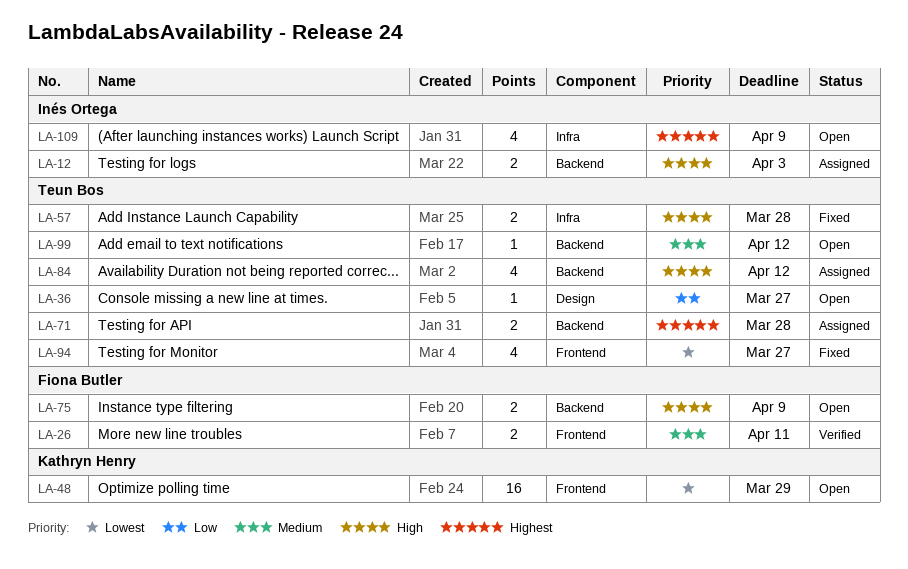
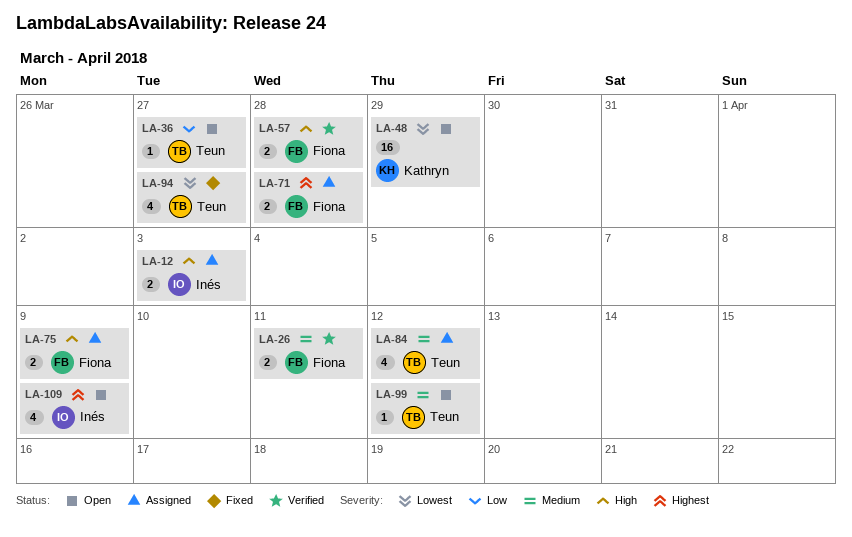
LA-57, status: Fixed -> Verified
LA-57, owner: Teun Bos -> Fiona Butler
LA-71, owner: Teun Bos -> Fiona Butler
LA-75, status: Open -> Assigned
LA-84, priority: High -> Medium

